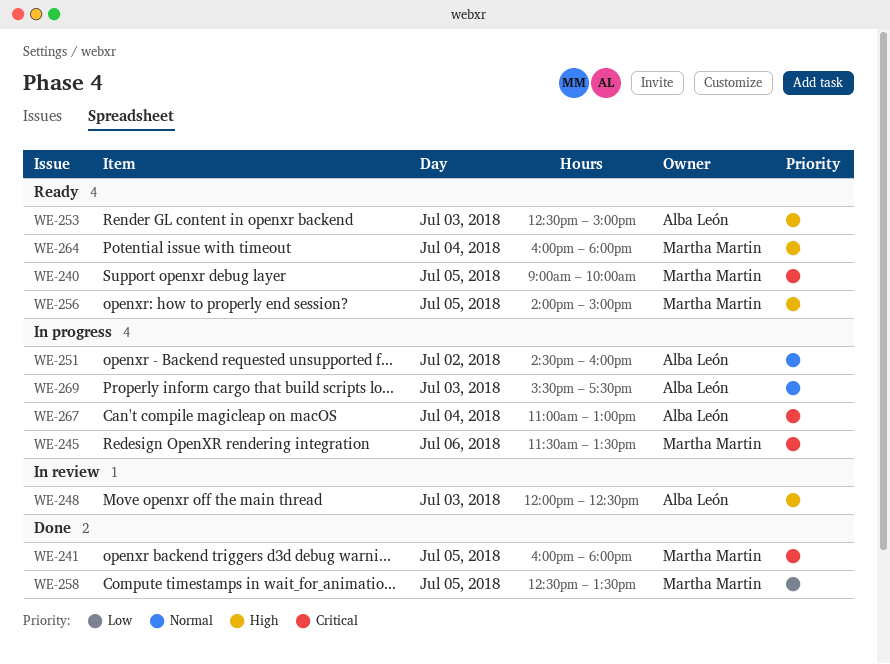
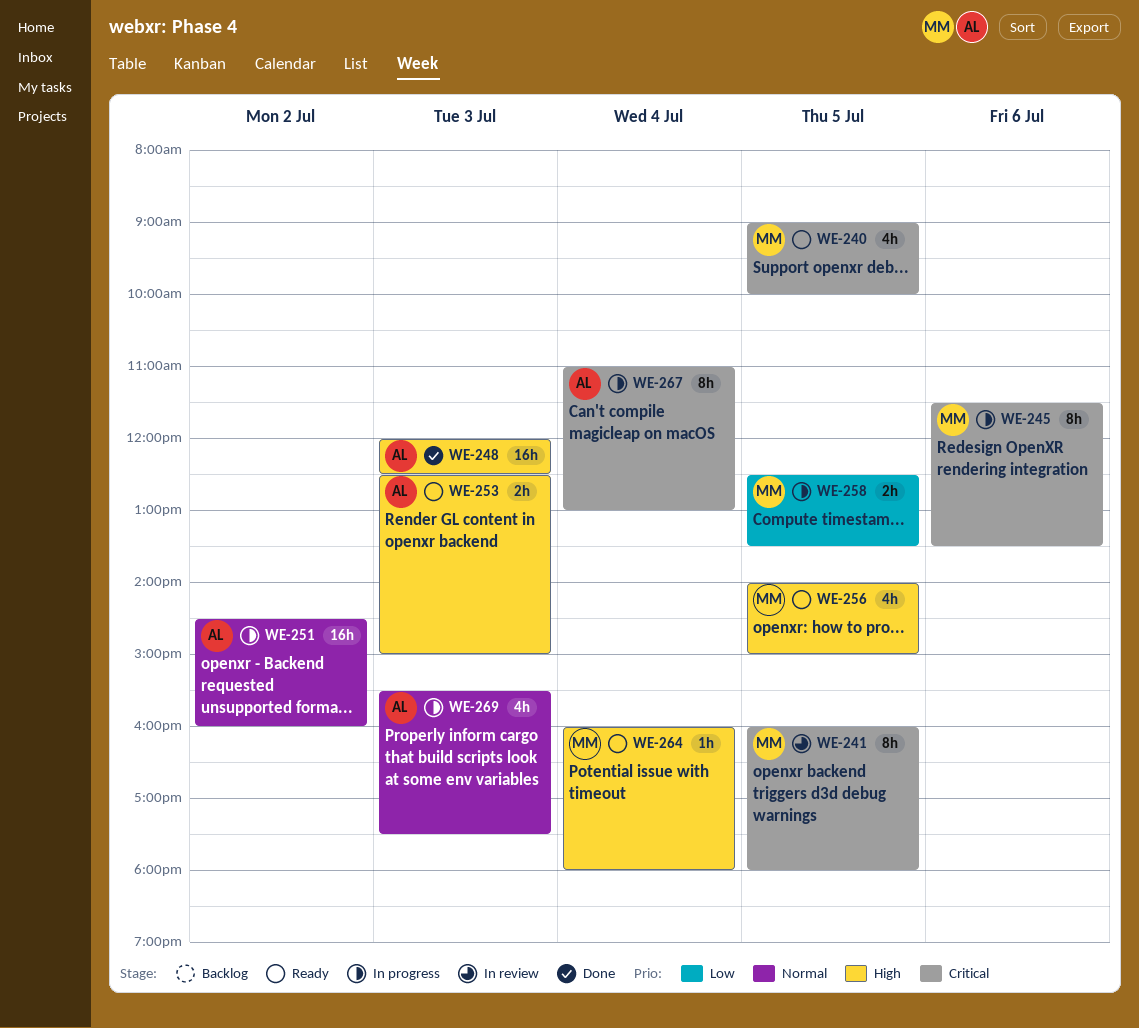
WE-241, status: Done -> In review
WE-248, status: In review -> Done
WE-258, status: Done -> In progress

